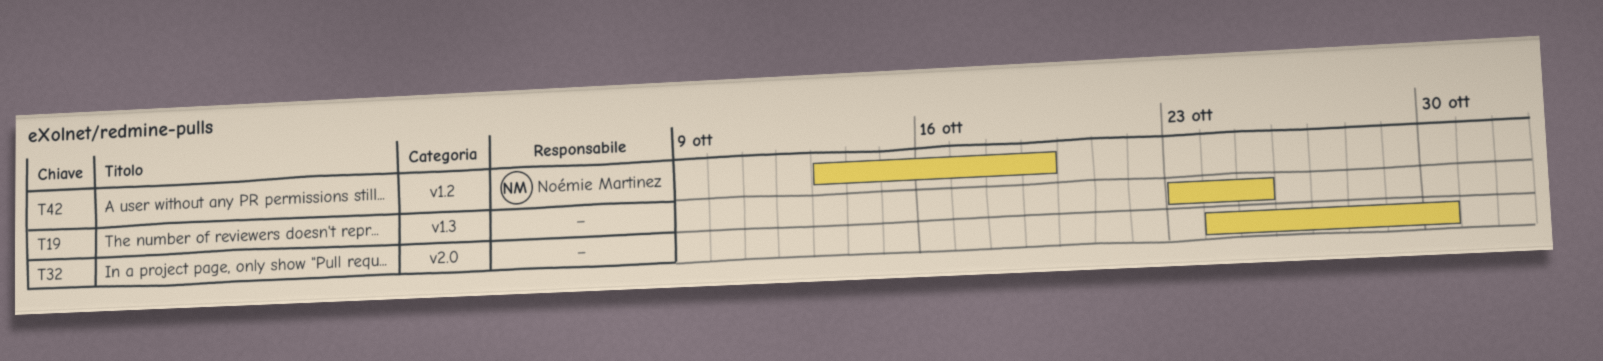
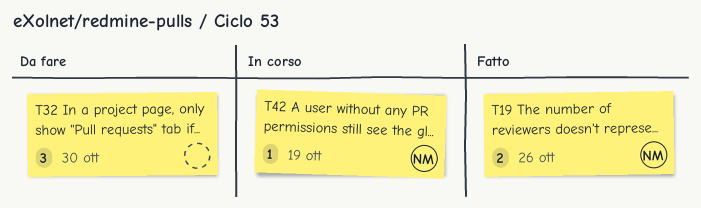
T19, owner: none -> Noémie Martinez
T19, due: Oct 25 -> Oct 26

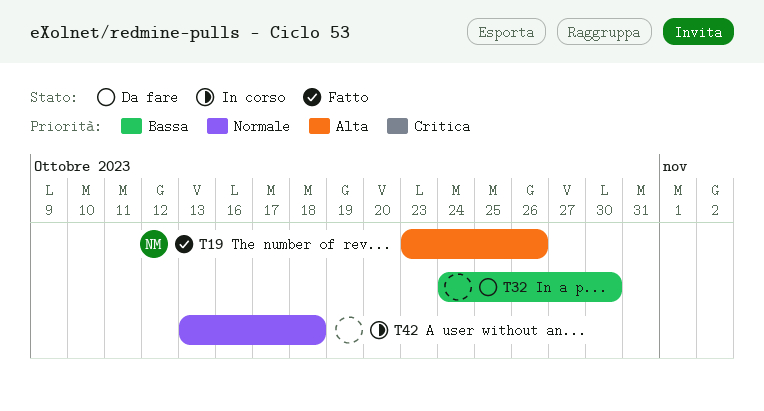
T42, owner: NM -> none
T42, due: Oct 19 -> Oct 18

